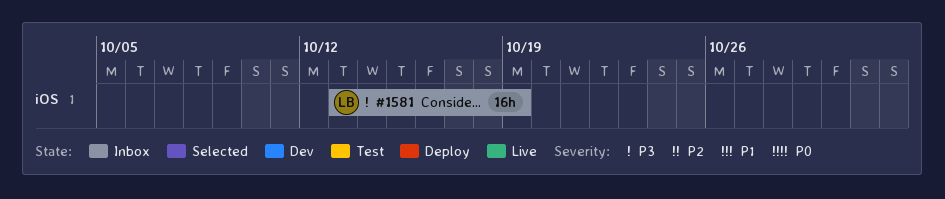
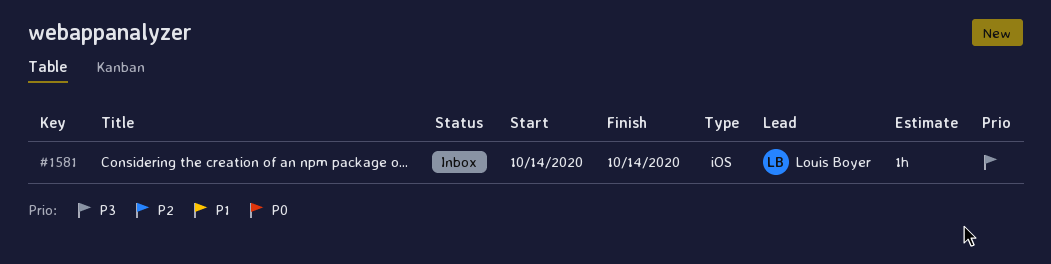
#1581, estimate: 16h -> 1h
#1581, start: Oct 13 -> Oct 14
#1581, due: Oct 19 -> Oct 14

